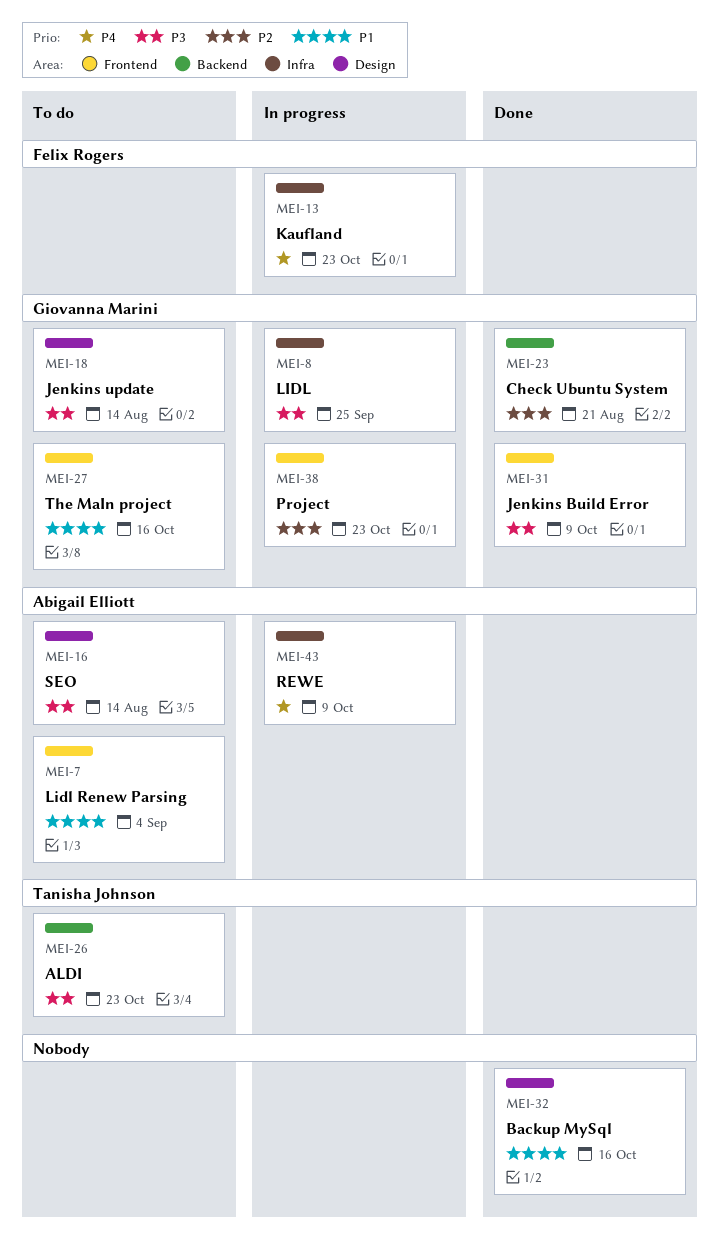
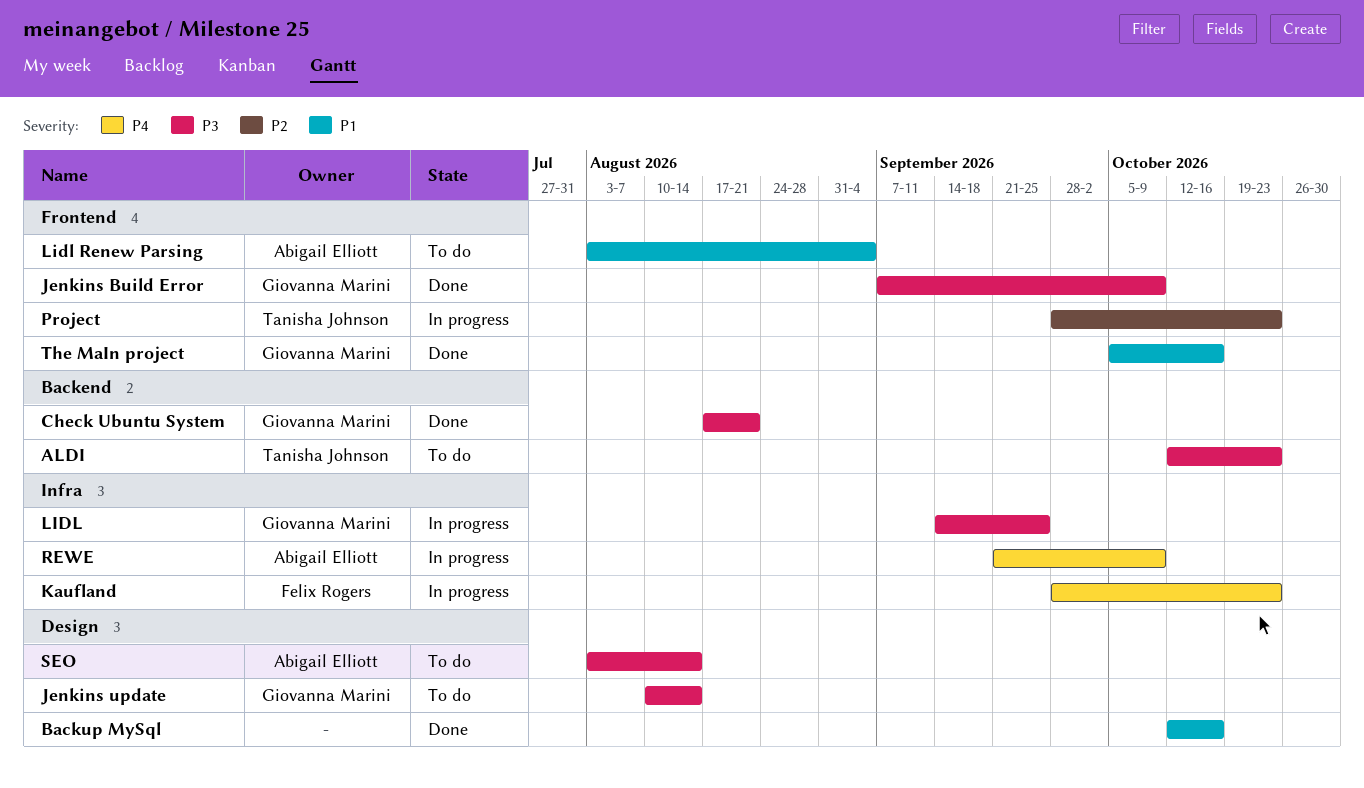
Check Ubuntu System, priority: P2 -> P3
Project, owner: Giovanna Marini -> Tanisha Johnson
The MaIn project, status: To do -> Done

